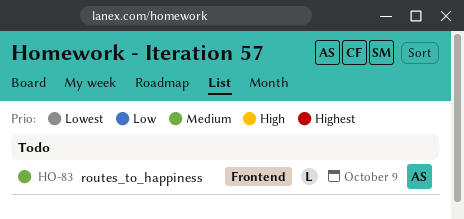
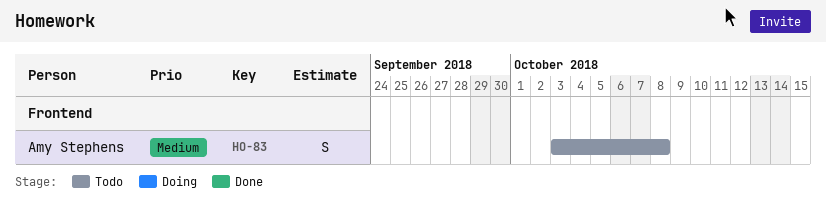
HO-83, estimate: L -> S
HO-83, due: Oct 9 -> Oct 8

